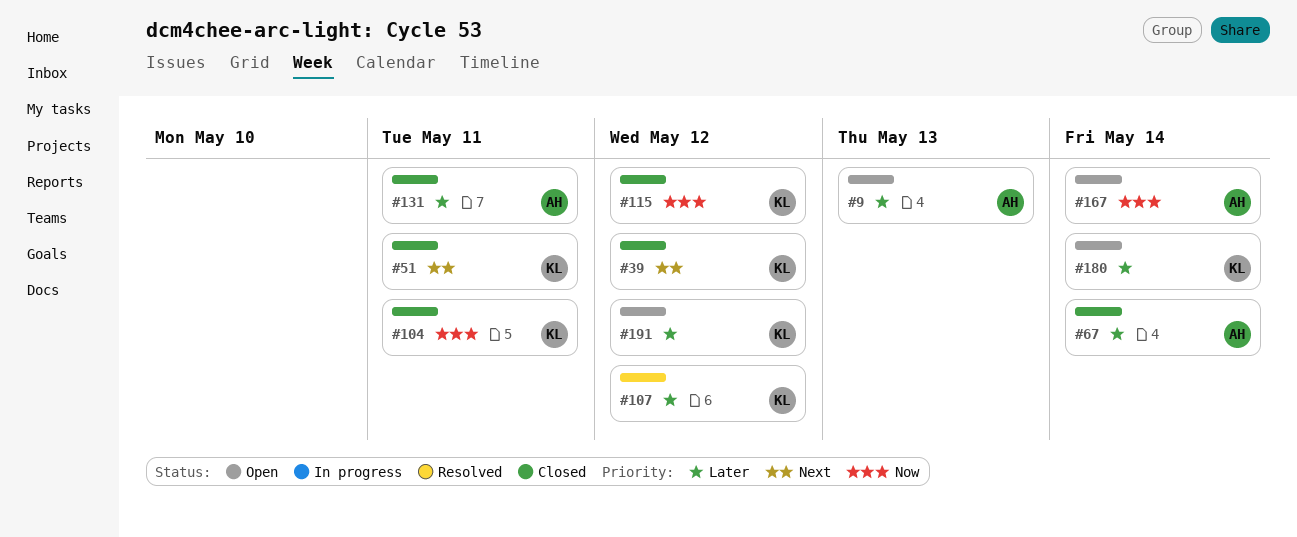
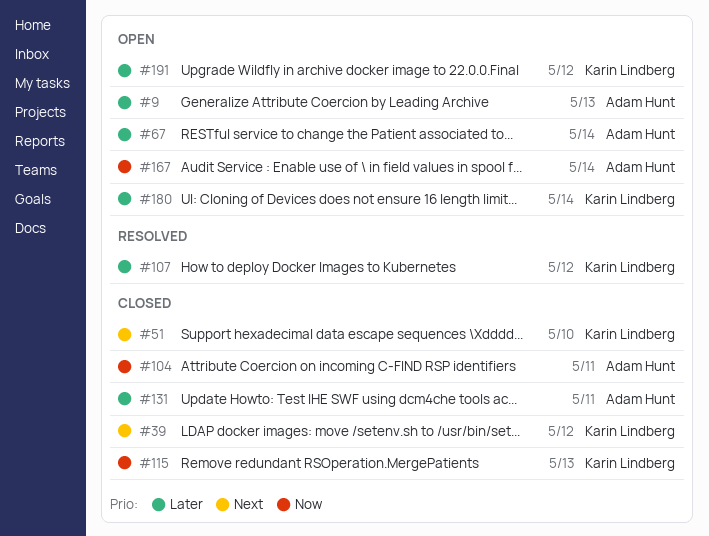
#51, due: May 11 -> May 10
#67, status: Closed -> Open
#104, owner: Karin Lindberg -> Adam Hunt
#115, due: May 12 -> May 13

